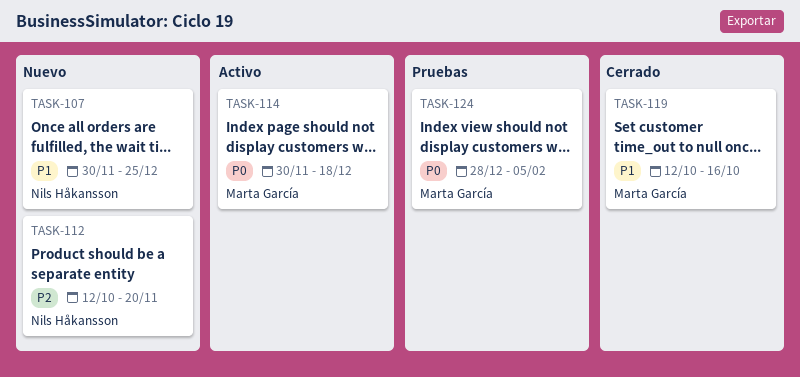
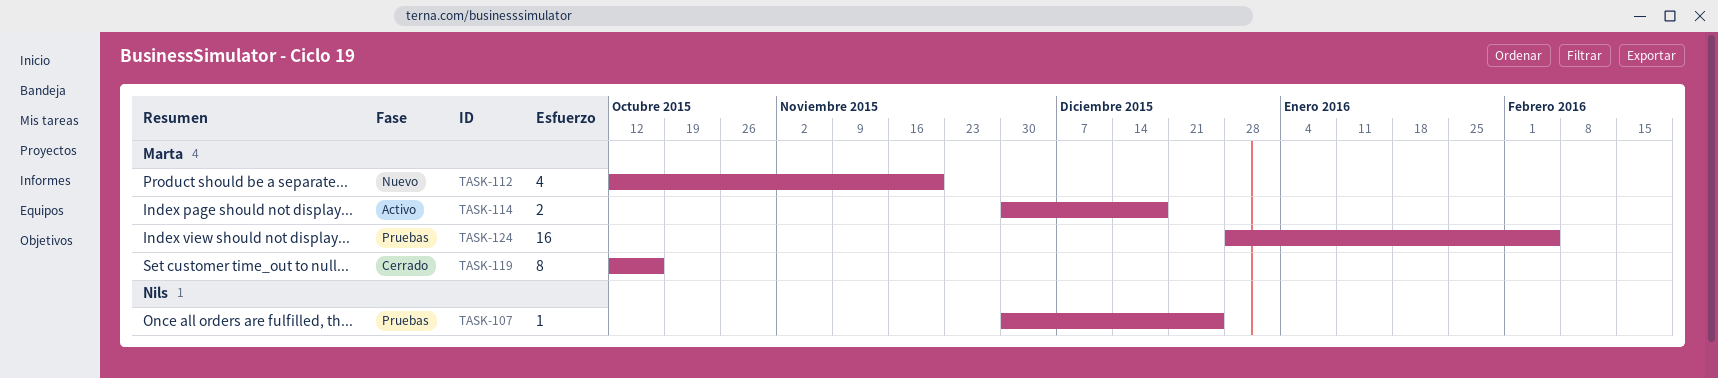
TASK-107, status: Nuevo -> Pruebas
TASK-112, owner: Nils Håkansson -> Marta García

